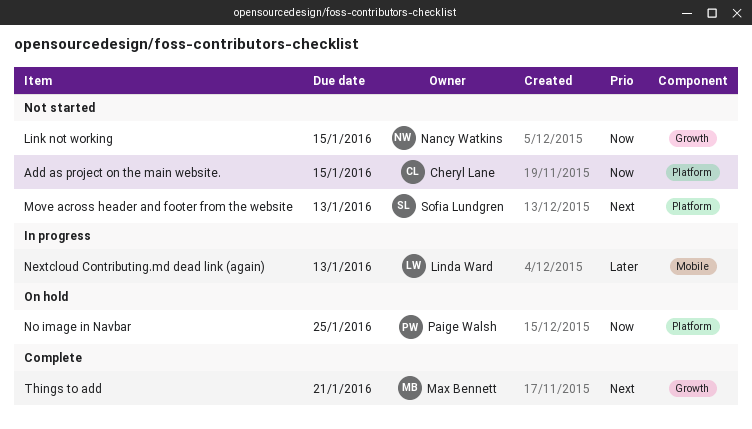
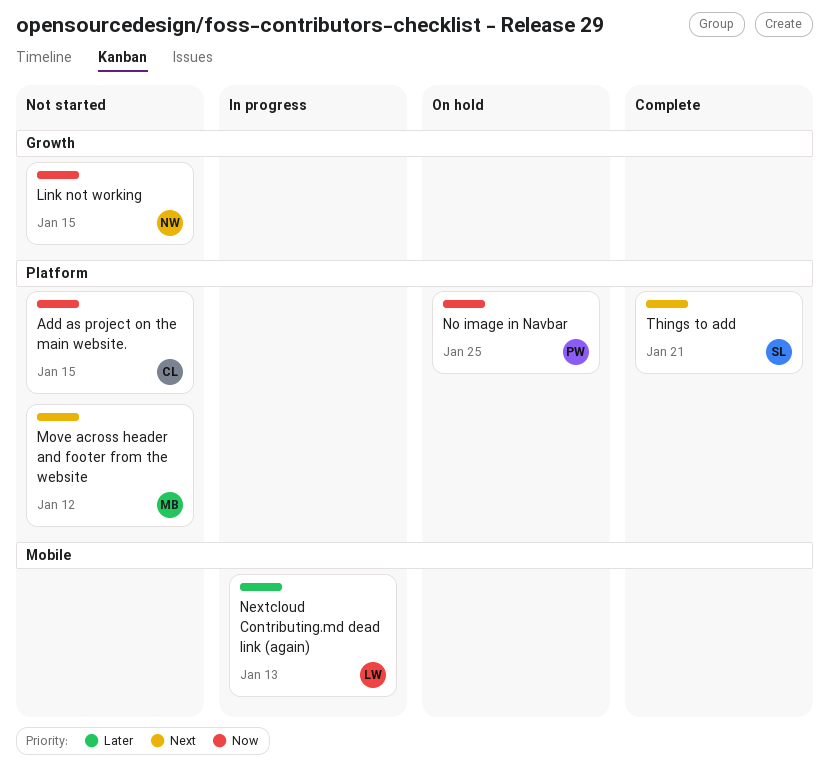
Move across header and footer from the website, owner: Sofia Lundgren -> Max Bennett
Move across header and footer from the website, due: Jan 13 -> Jan 12
Things to add, owner: Max Bennett -> Sofia Lundgren
Things to add, label: Growth -> Platform

